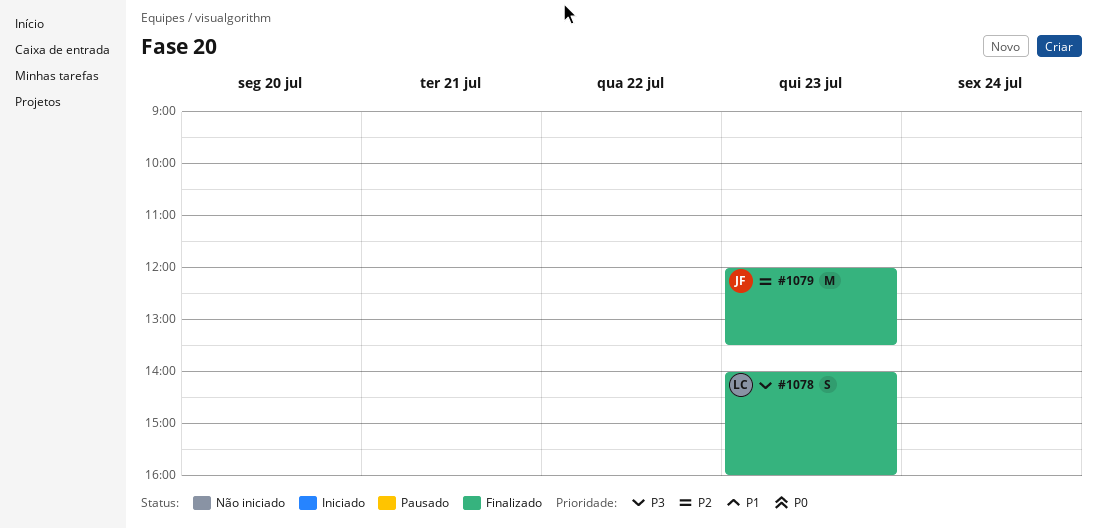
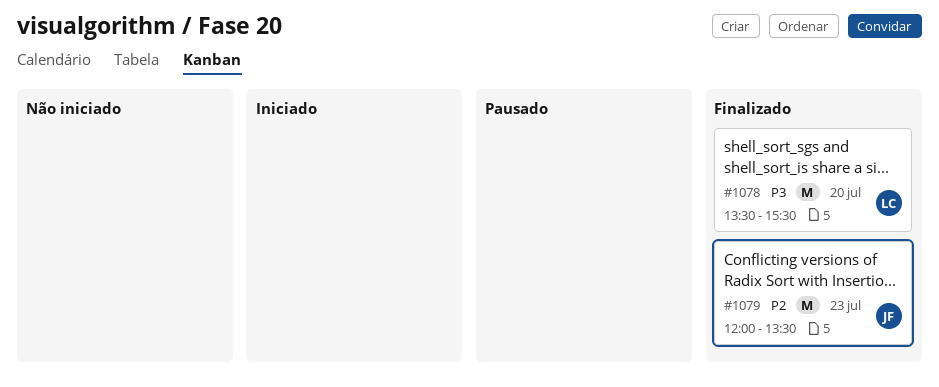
#1078, estimate: S -> M
#1078, day: Jul 23 -> Jul 20
#1078, begins: 14:00 -> 13:30
#1078, ends: 16:00 -> 15:30

